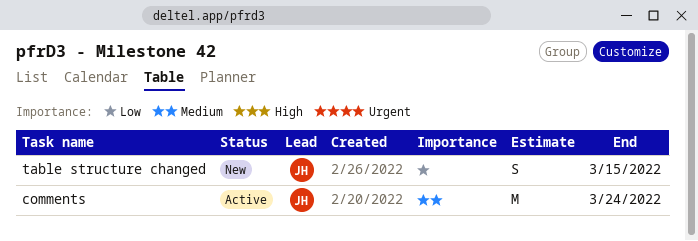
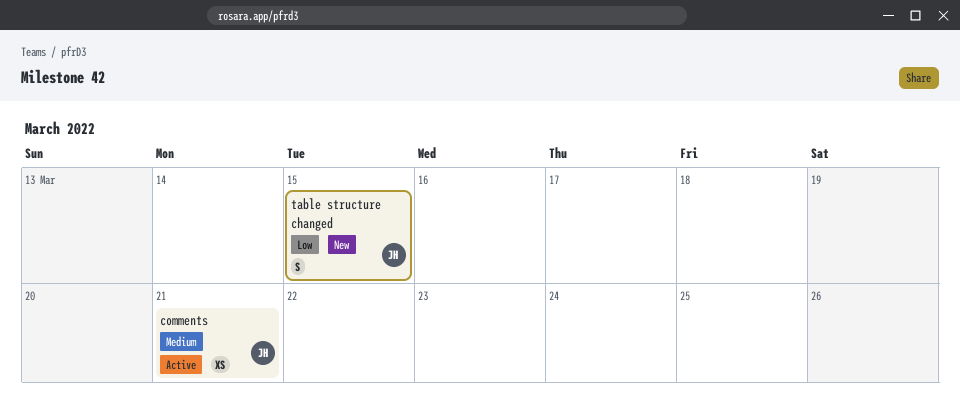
comments, estimate: M -> XS
comments, due: Mar 24 -> Mar 21

